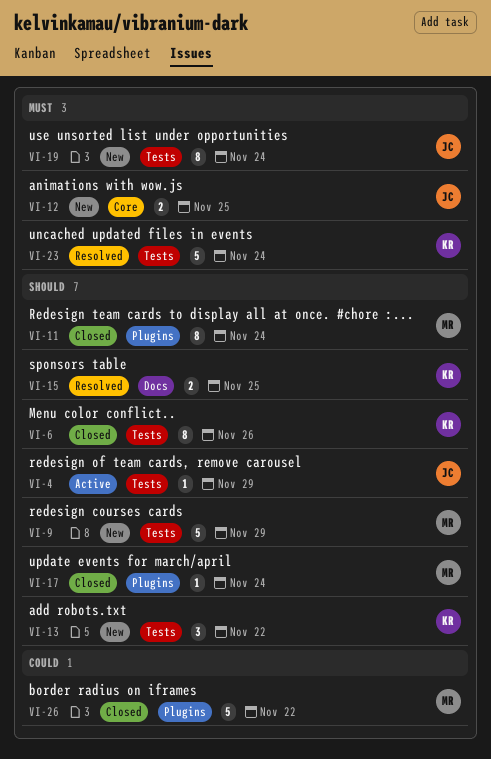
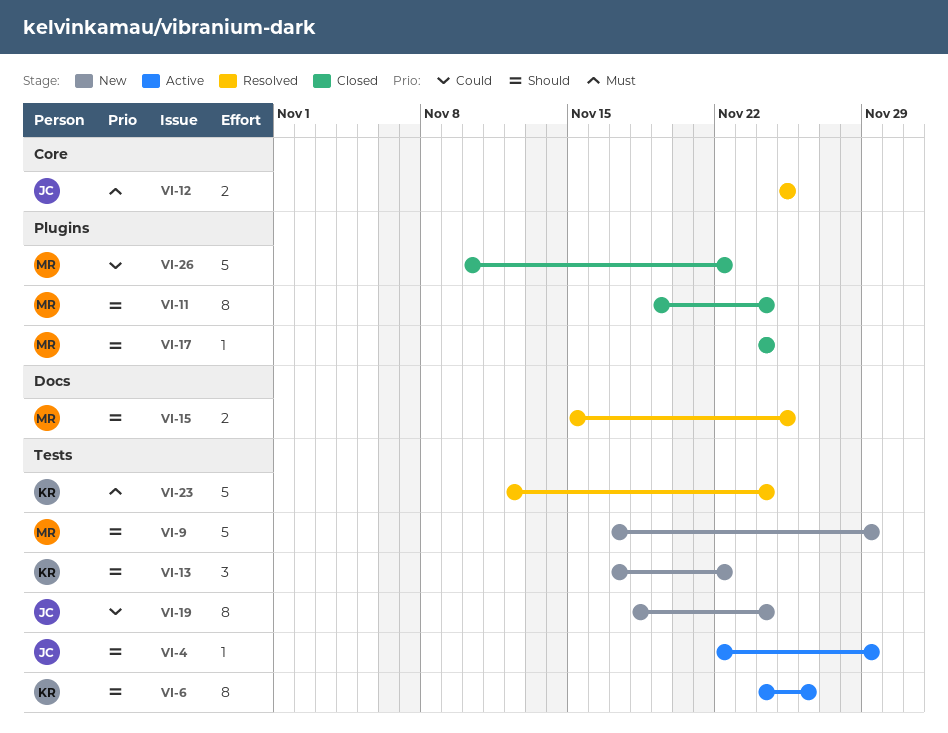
VI-6, status: Closed -> Active
VI-12, status: New -> Resolved
VI-15, owner: KR -> MR
VI-19, priority: Must -> Could

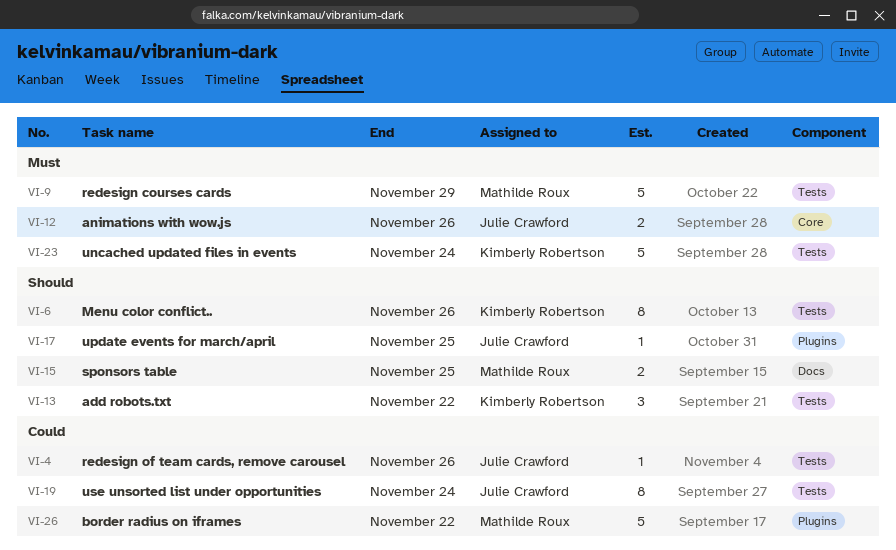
VI-4, priority: Should -> Could
VI-4, due: Nov 29 -> Nov 26
VI-9, priority: Should -> Must
VI-11: present -> none
VI-12, due: Nov 25 -> Nov 26
VI-17, owner: Mathilde Roux -> Julie Crawford
VI-17, due: Nov 24 -> Nov 25

